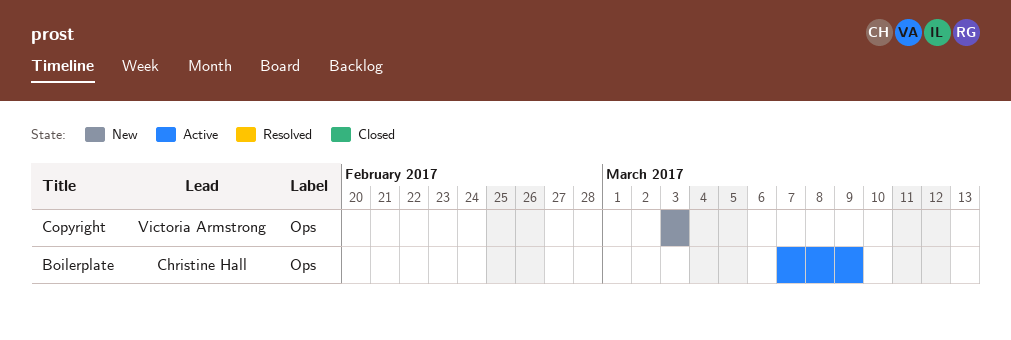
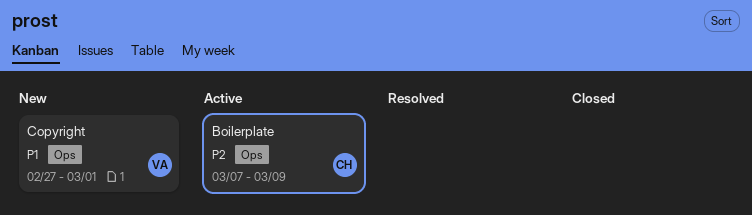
Copyright, start: Mar 3 -> Feb 27
Copyright, due: Mar 3 -> Mar 1

